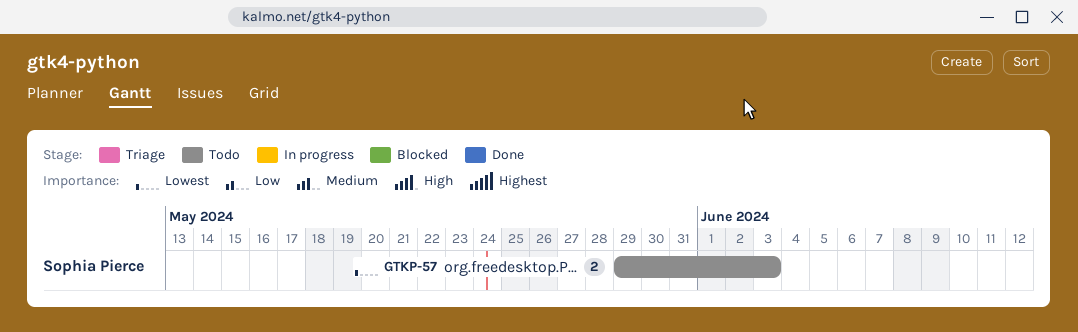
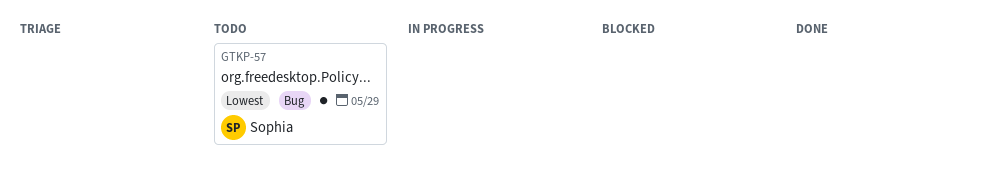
GTKP-57, estimate: 2 -> 1
GTKP-57, due: Jun 3 -> May 29

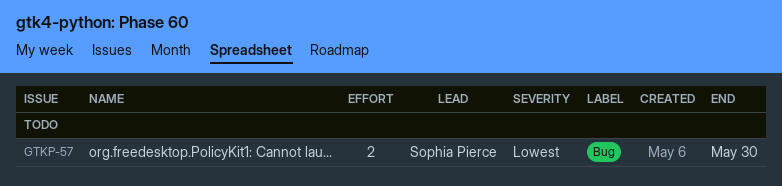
GTKP-57, estimate: 1 -> 2
GTKP-57, due: May 29 -> May 30

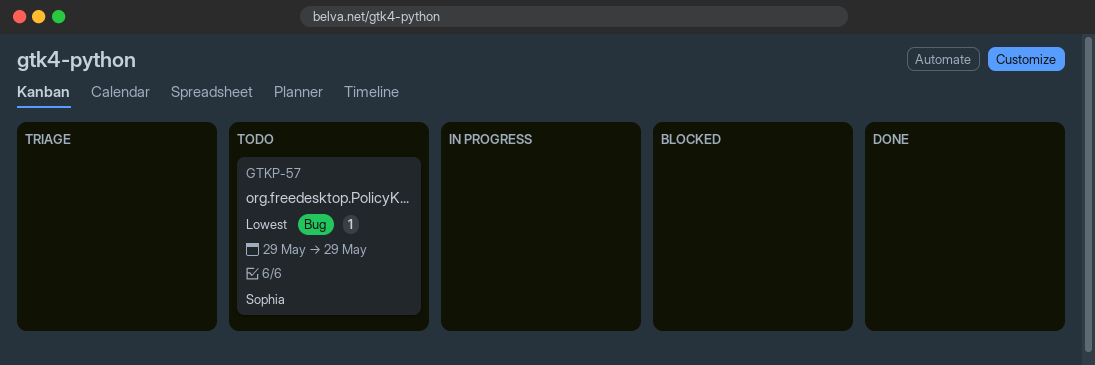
GTKP-57, estimate: 2 -> 1
GTKP-57, due: May 30 -> May 29

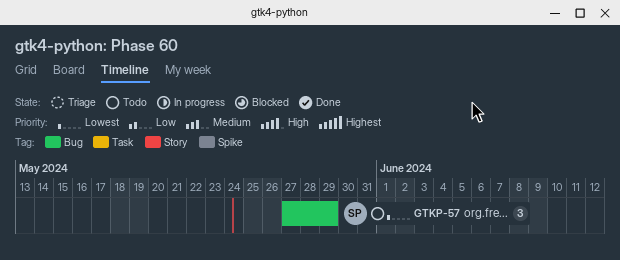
GTKP-57, estimate: 1 -> 3
GTKP-57, start: May 29 -> May 27

